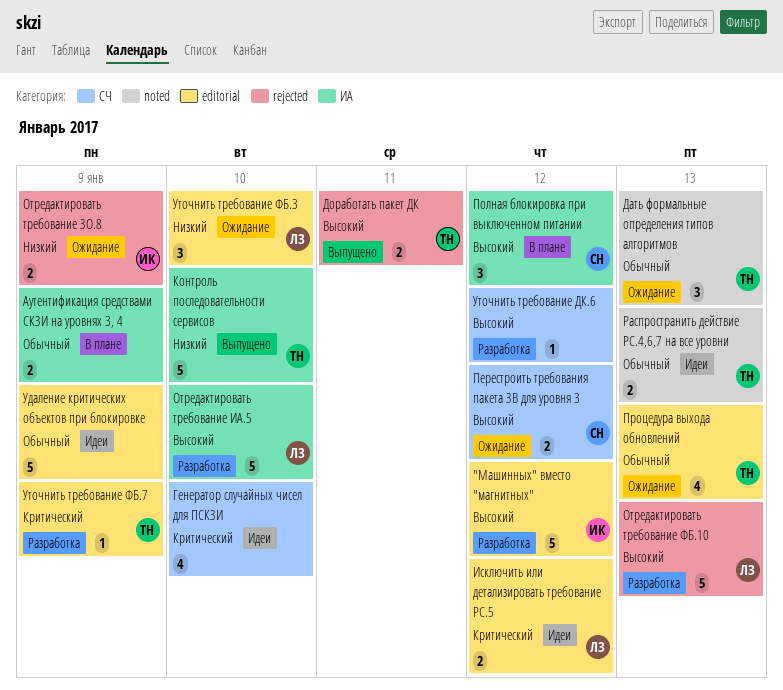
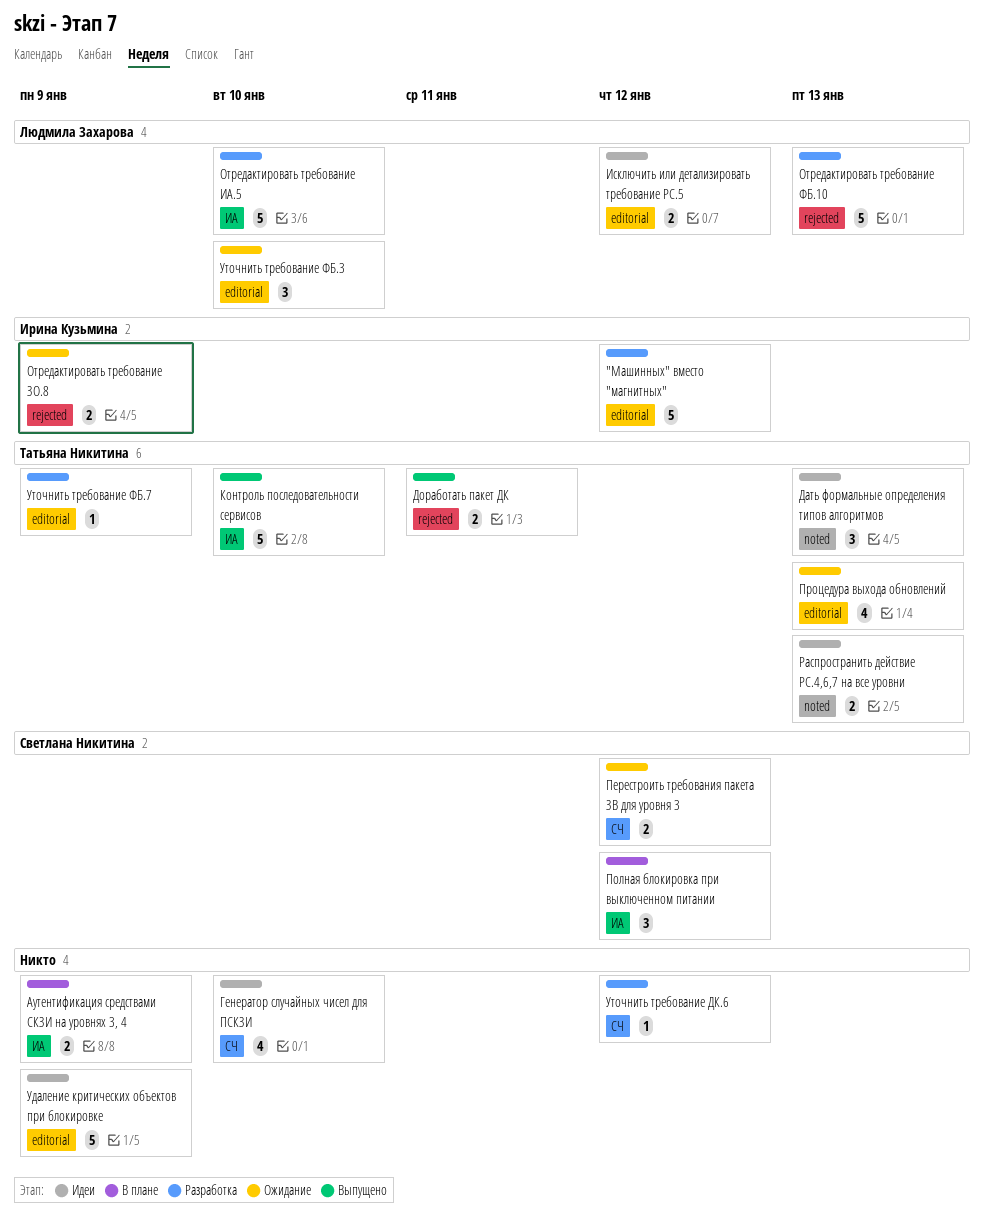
Дать формальные определения типов алгоритмов, status: Ожидание -> Идеи

